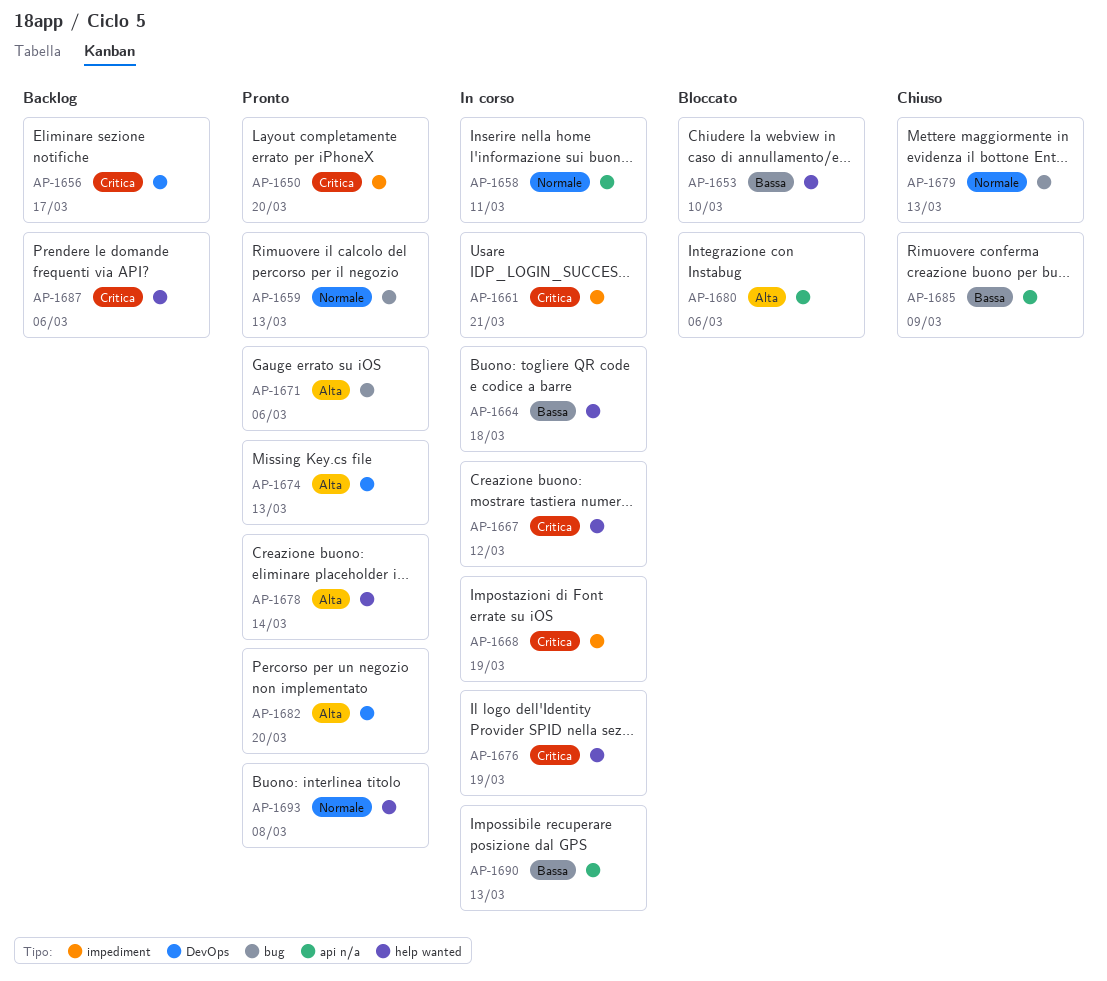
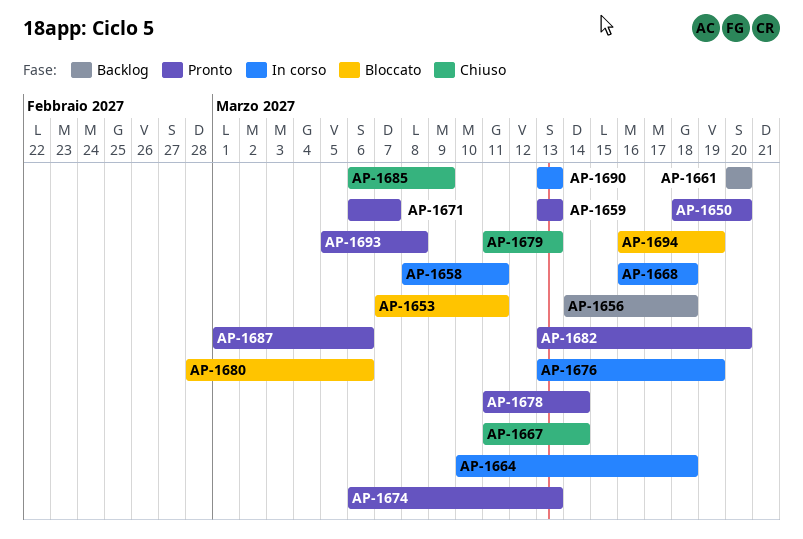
AP-1653, due: Mar 10 -> Mar 11
AP-1656, due: Mar 17 -> Mar 18
AP-1661, status: In corso -> Backlog
AP-1661, due: Mar 21 -> Mar 20
AP-1667, status: In corso -> Chiuso
AP-1667, due: Mar 12 -> Mar 14
AP-1668, due: Mar 19 -> Mar 18
AP-1671, due: Mar 6 -> Mar 7
AP-1687, status: Backlog -> Pronto
AP-1694: none -> present

